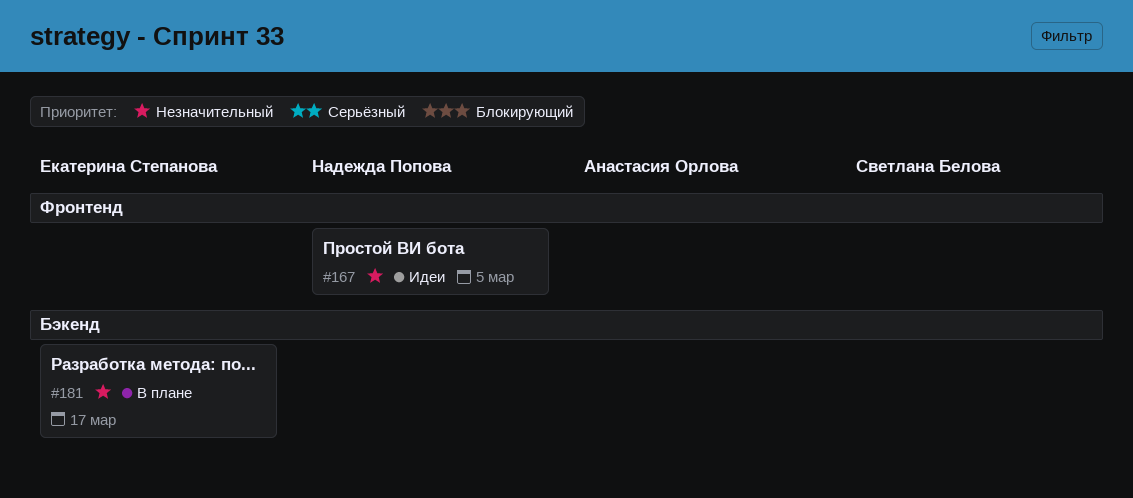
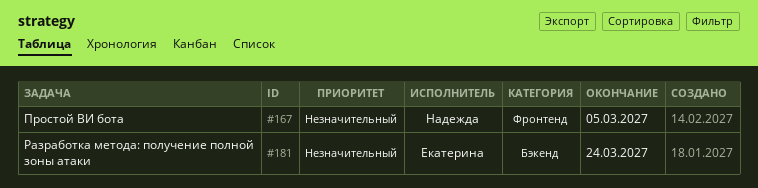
#181, due: Mar 17 -> Mar 24

